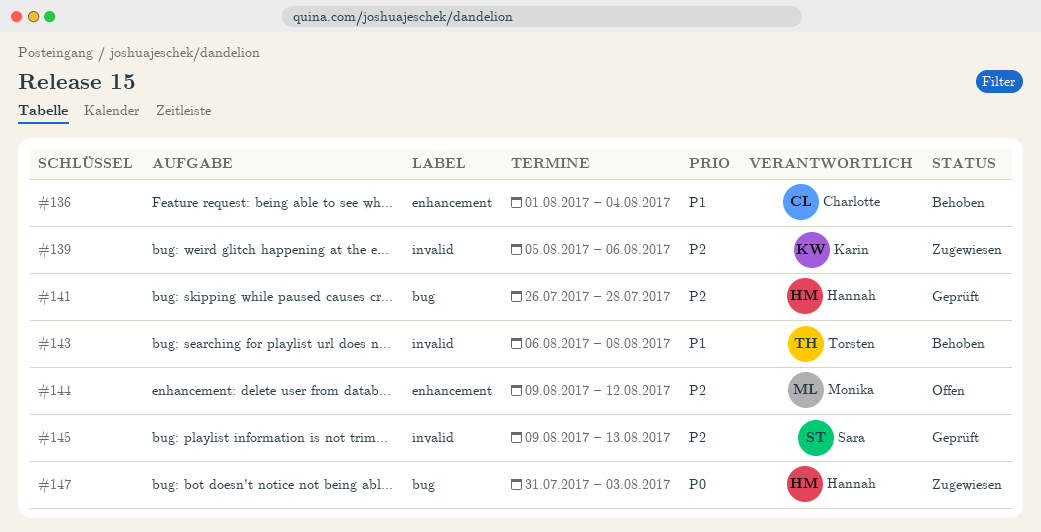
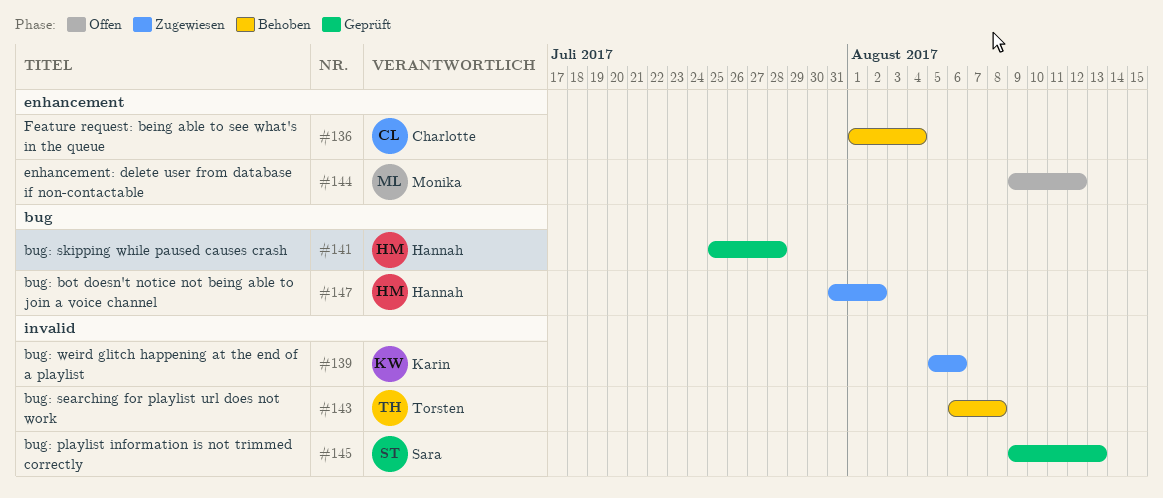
#141, start: Jul 26 -> Jul 25
#147, due: Aug 3 -> Aug 2

